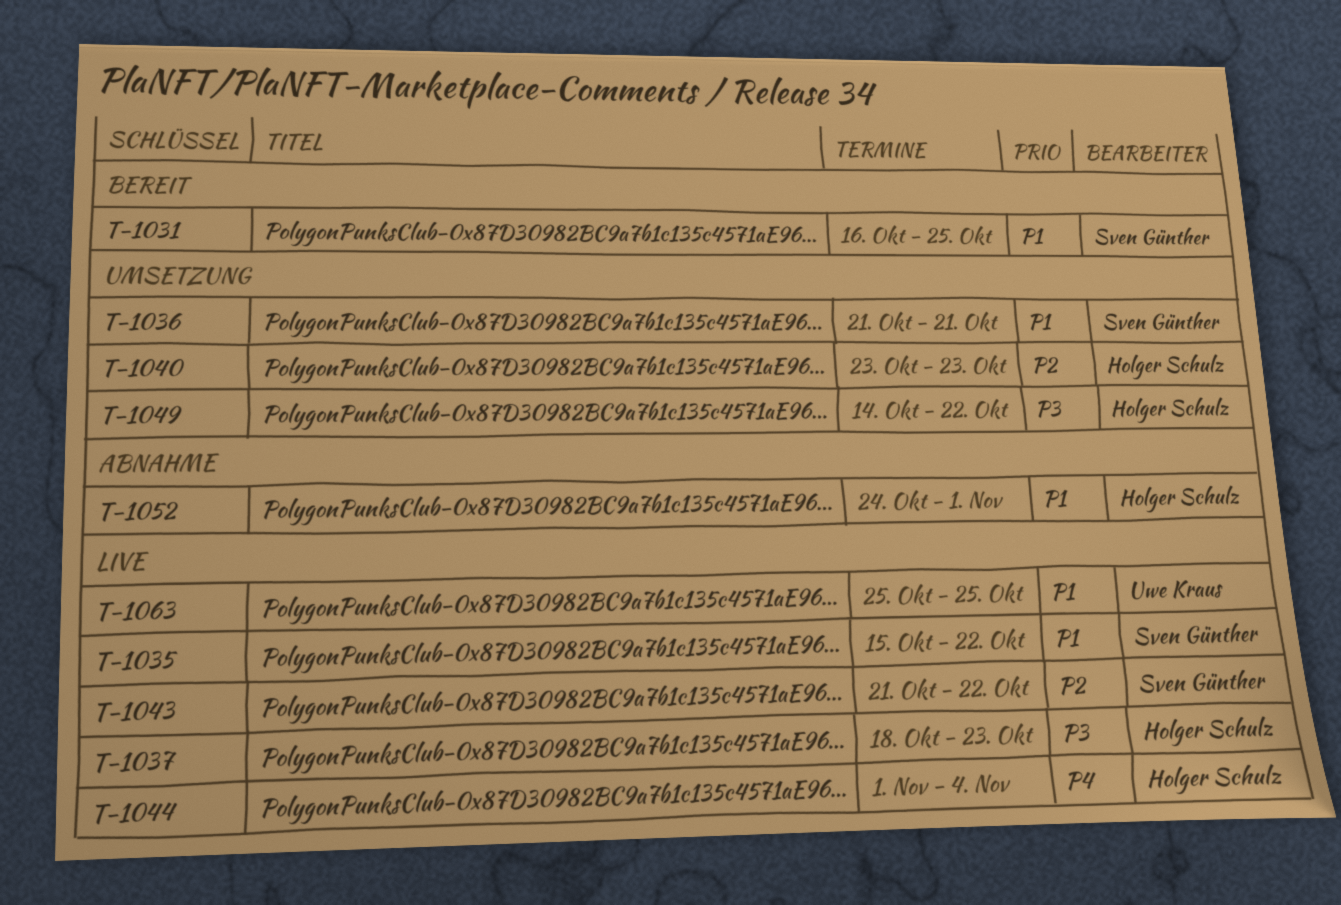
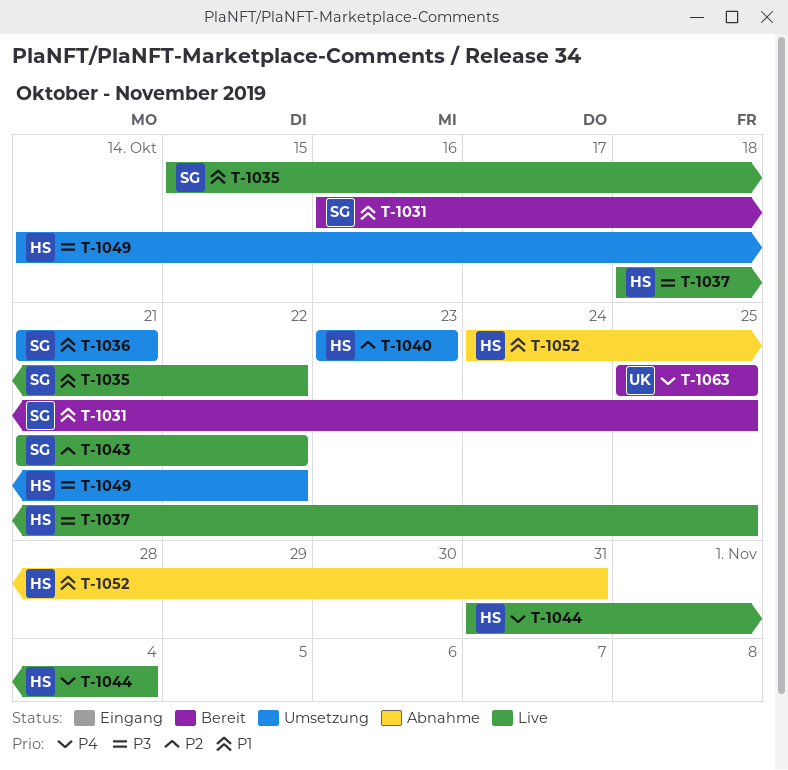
T-1037, due: Oct 23 -> Oct 25
T-1044, start: Nov 1 -> Oct 31
T-1052, due: Nov 1 -> Oct 31
T-1063, status: Live -> Bereit
T-1063, priority: P1 -> P4

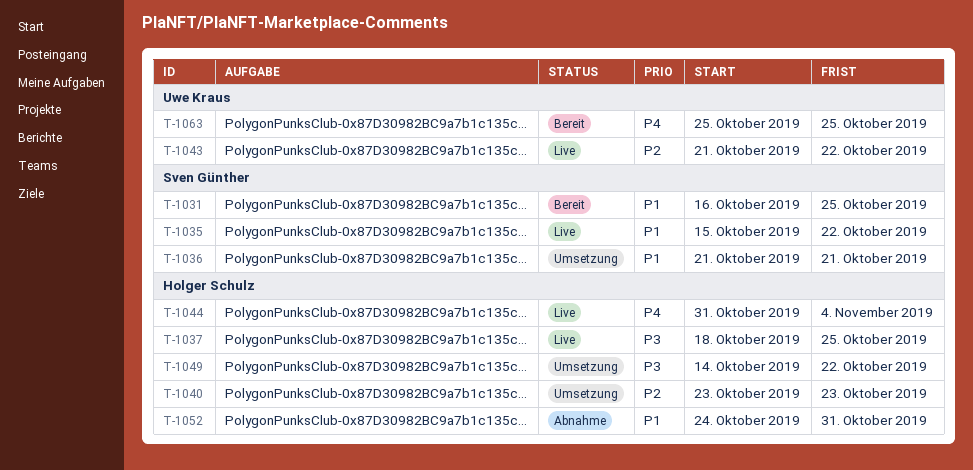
T-1043, owner: Sven Günther -> Uwe Kraus

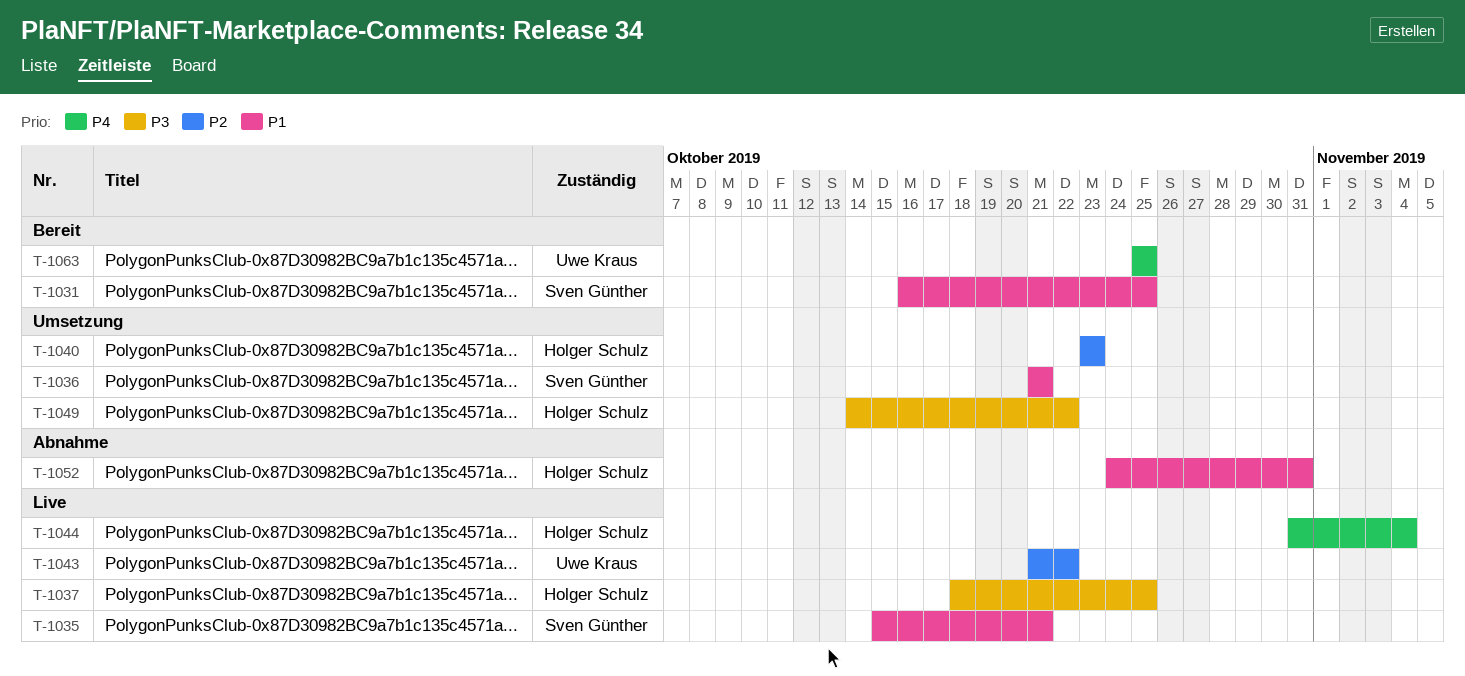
T-1035, due: Oct 22 -> Oct 21

